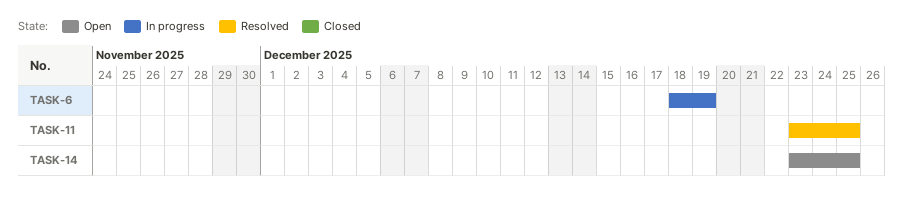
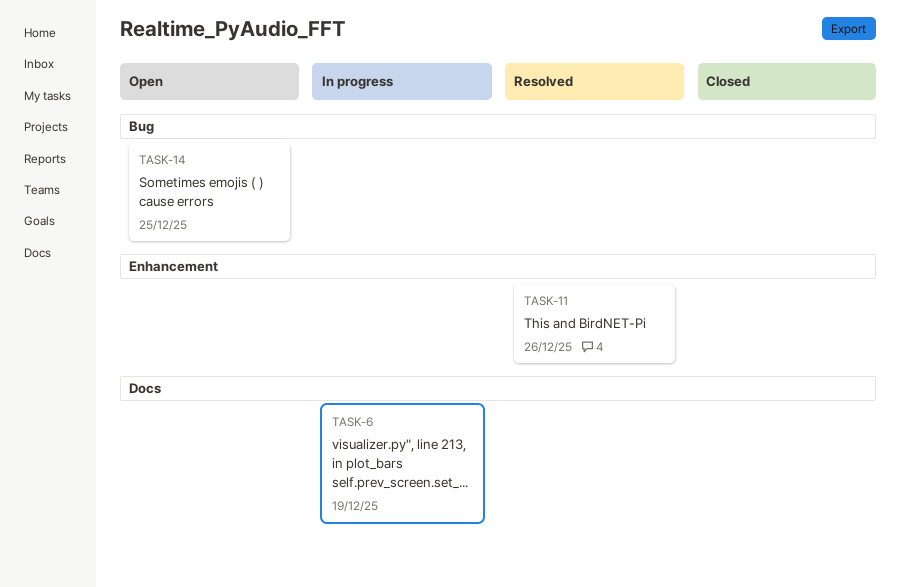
TASK-11, due: Dec 25 -> Dec 26

